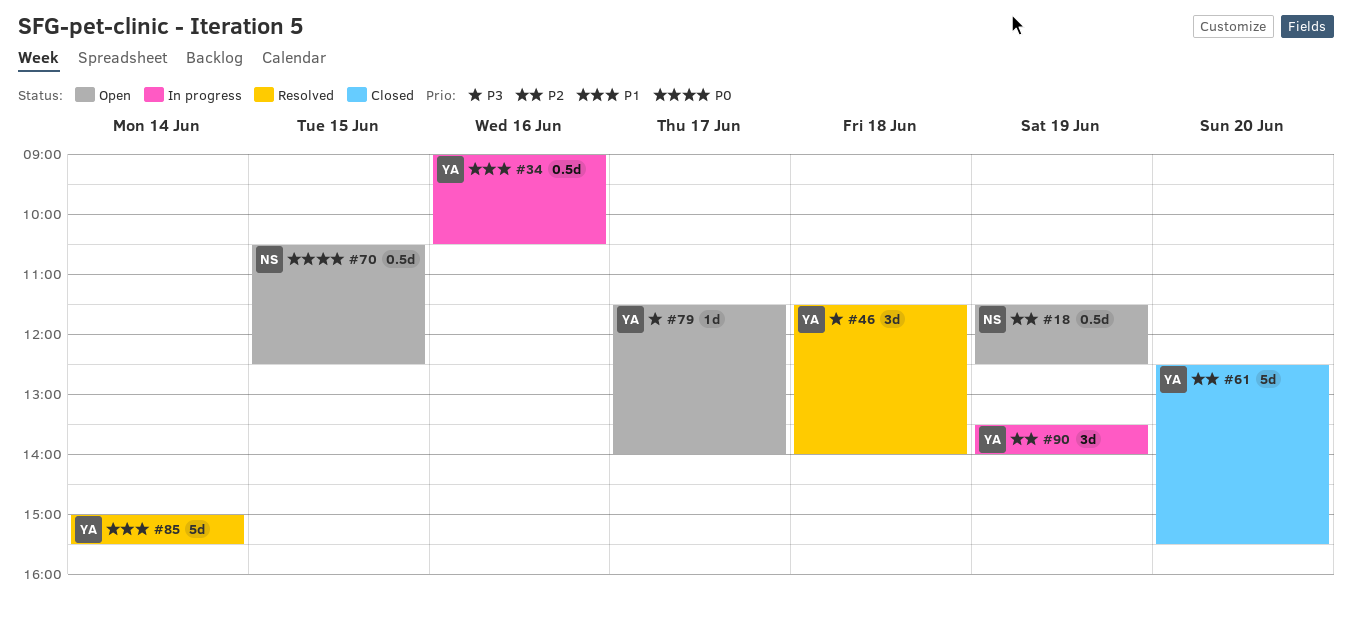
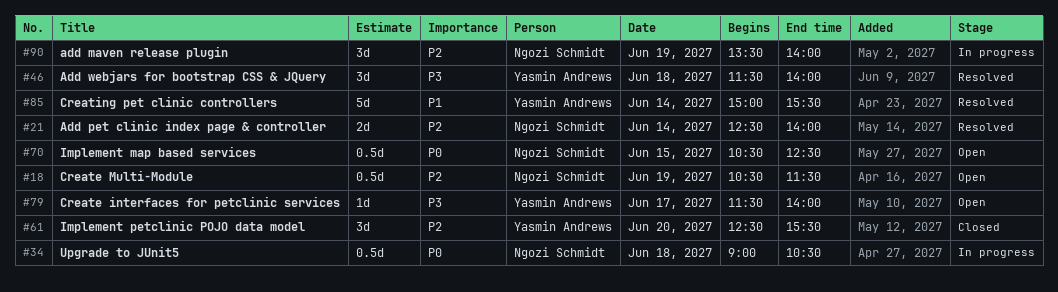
#18, begins: 11:30 -> 10:30
#18, ends: 12:30 -> 11:30
#21: none -> present
#34, owner: Yasmin Andrews -> Ngozi Schmidt
#34, priority: P1 -> P0
#34, day: Jun 16 -> Jun 18
#61, estimate: 5d -> 3d
#90, owner: Yasmin Andrews -> Ngozi Schmidt

